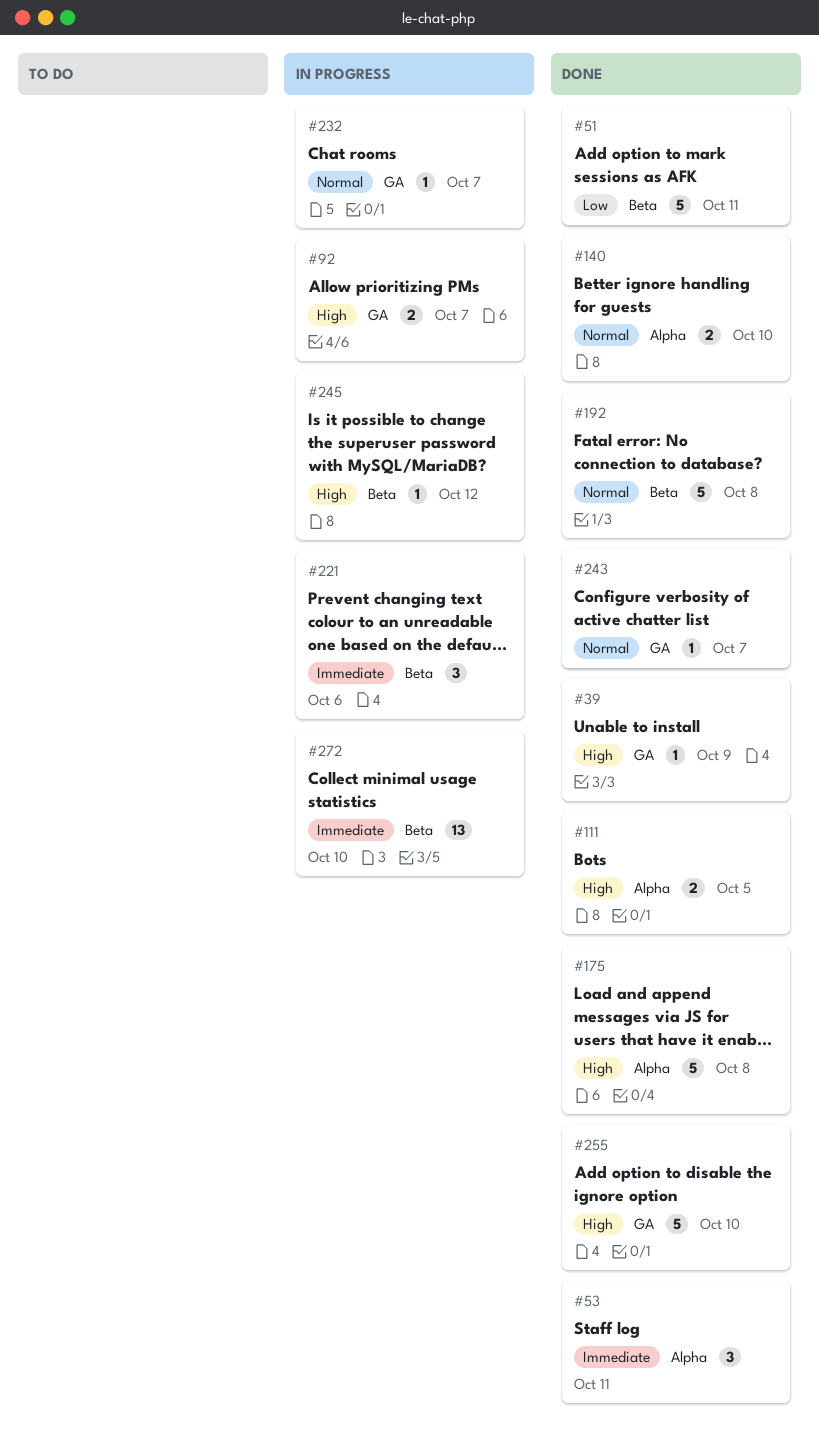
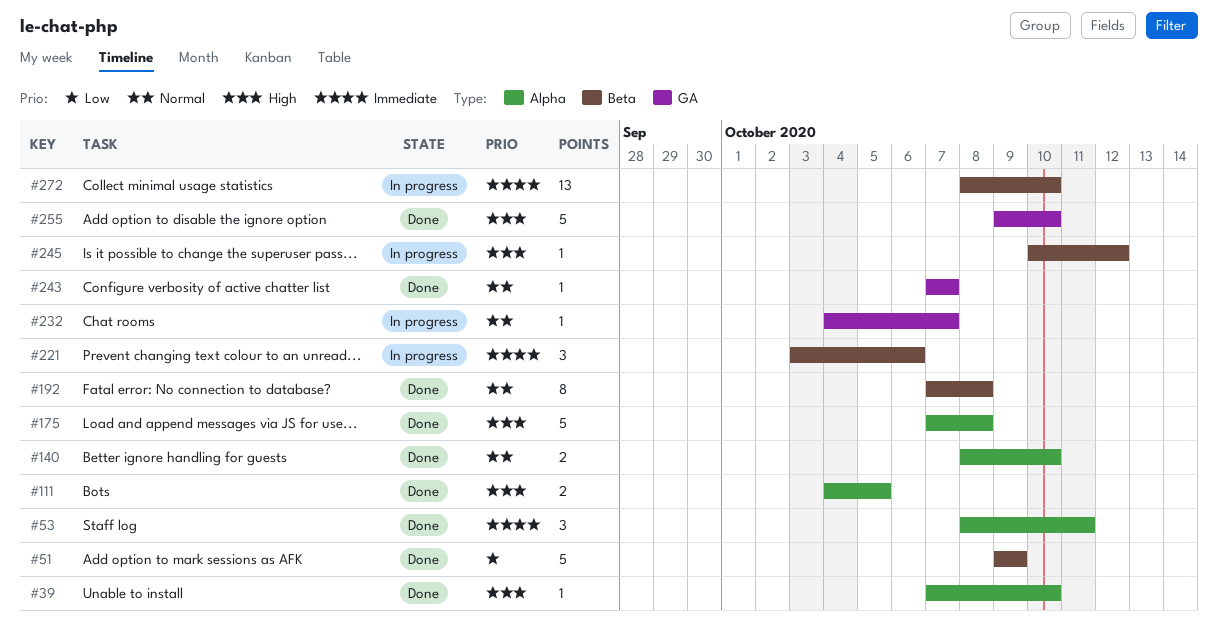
#39, label: GA -> Alpha
#39, due: Oct 9 -> Oct 10
#51, due: Oct 11 -> Oct 9
#92: present -> none
#192, estimate: 5 -> 8

